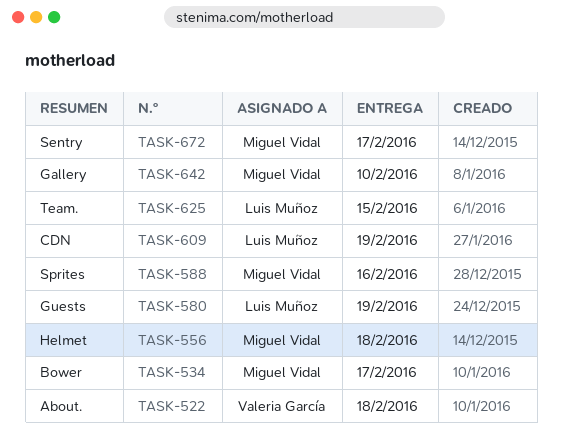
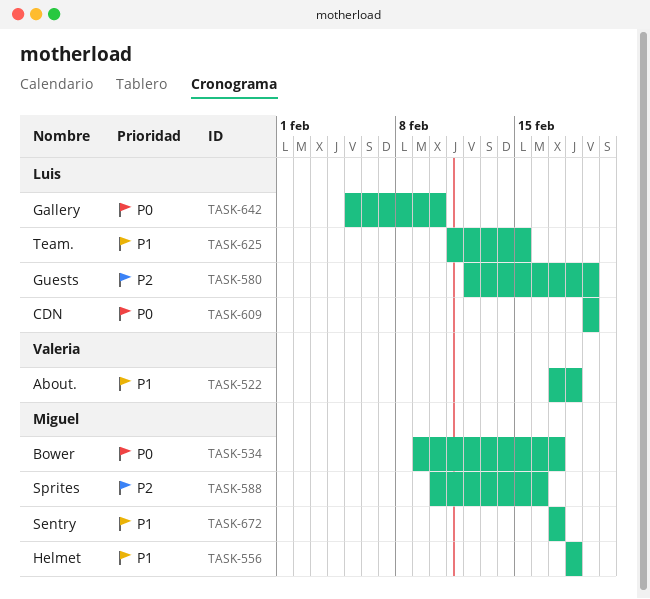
TASK-642, owner: Miguel Vidal -> Luis Muñoz

